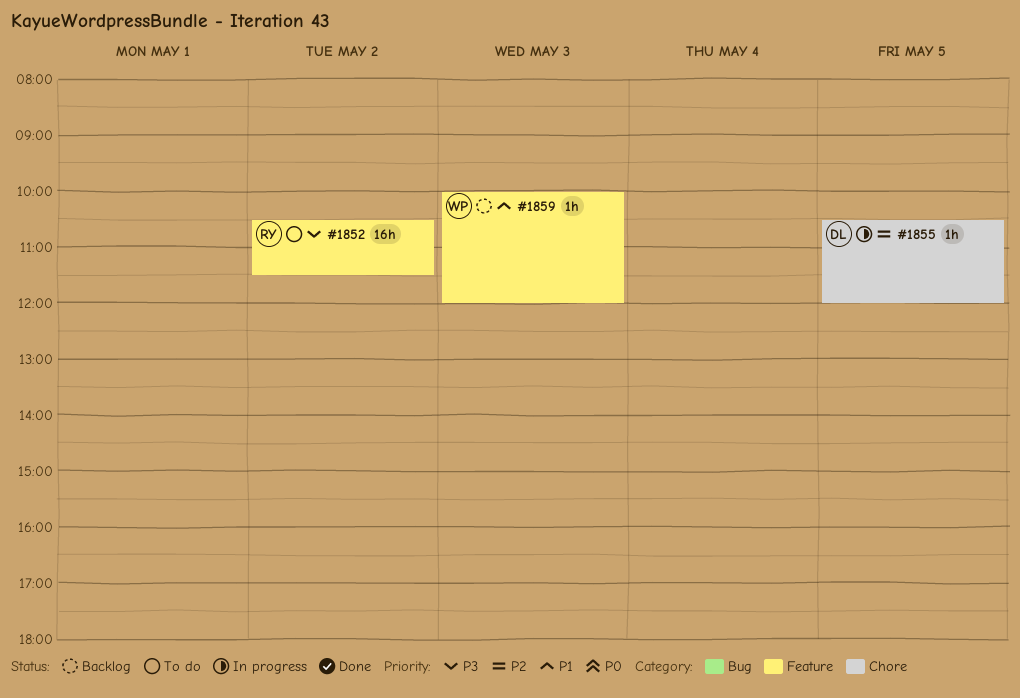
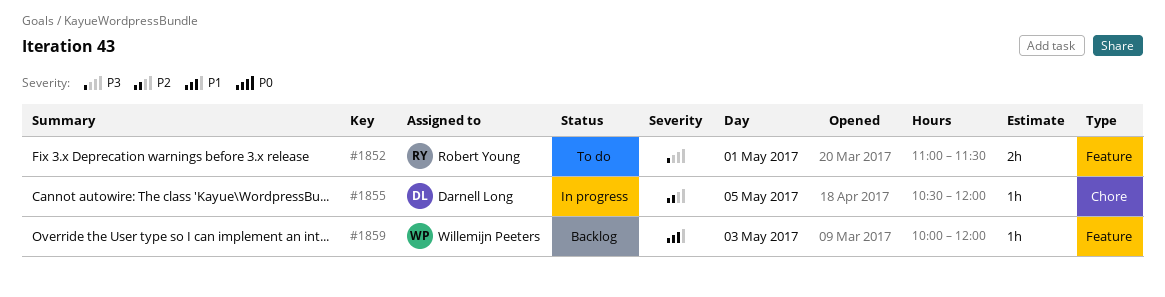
#1852, estimate: 16h -> 2h
#1852, day: May 2 -> May 1
#1852, begins: 10:30 -> 11:00

